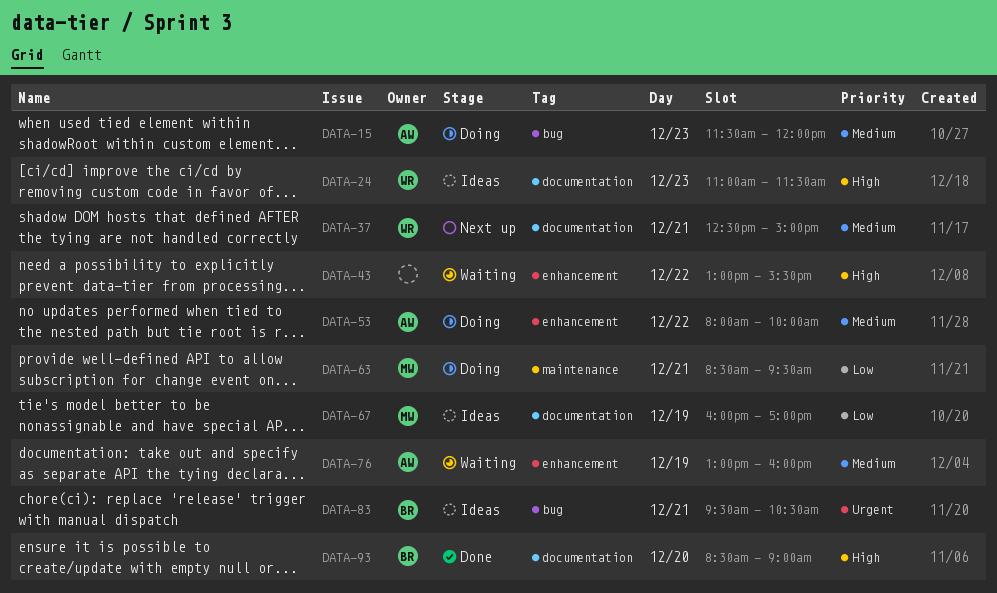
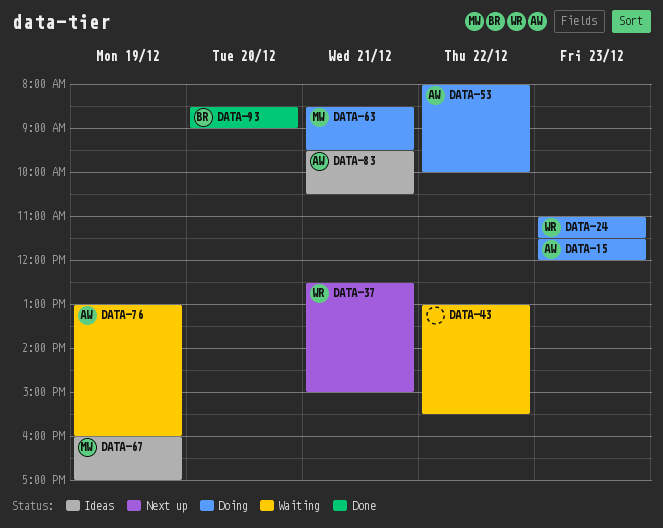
DATA-24, status: Ideas -> Doing
DATA-83, owner: BR -> AW

